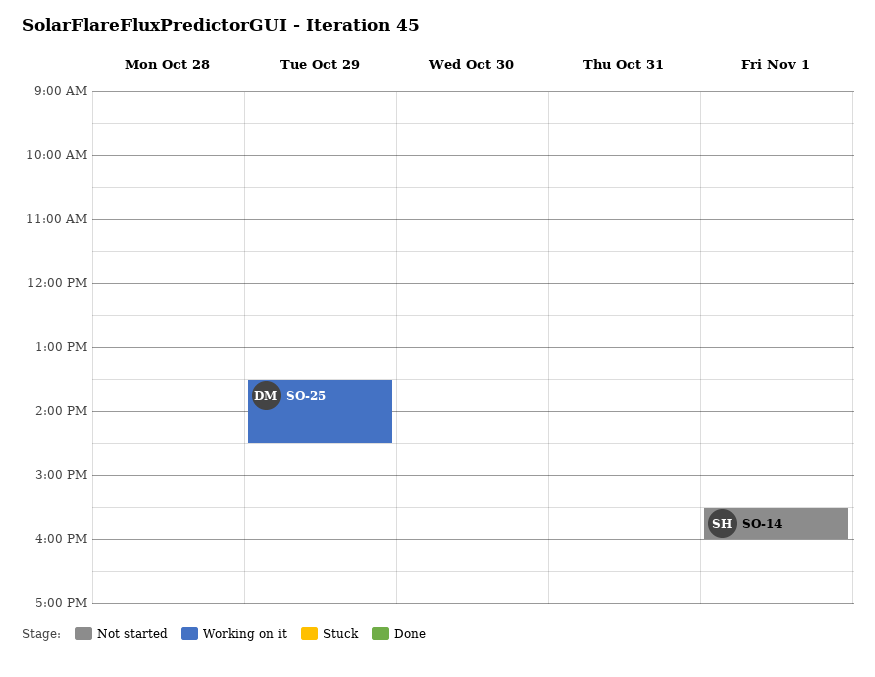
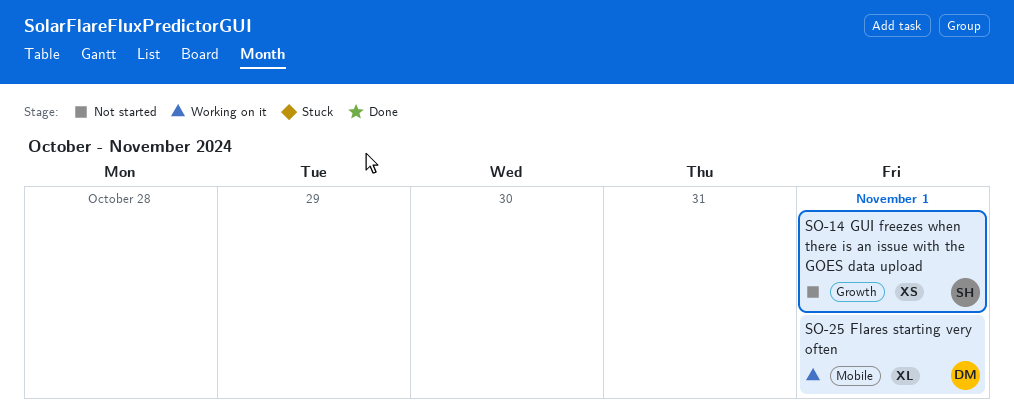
SO-25, day: Oct 29 -> Nov 1

